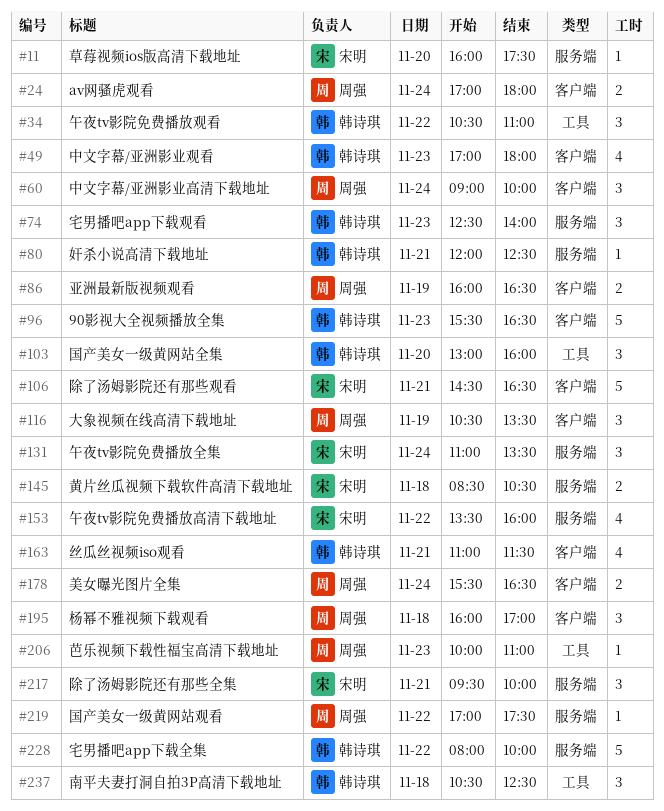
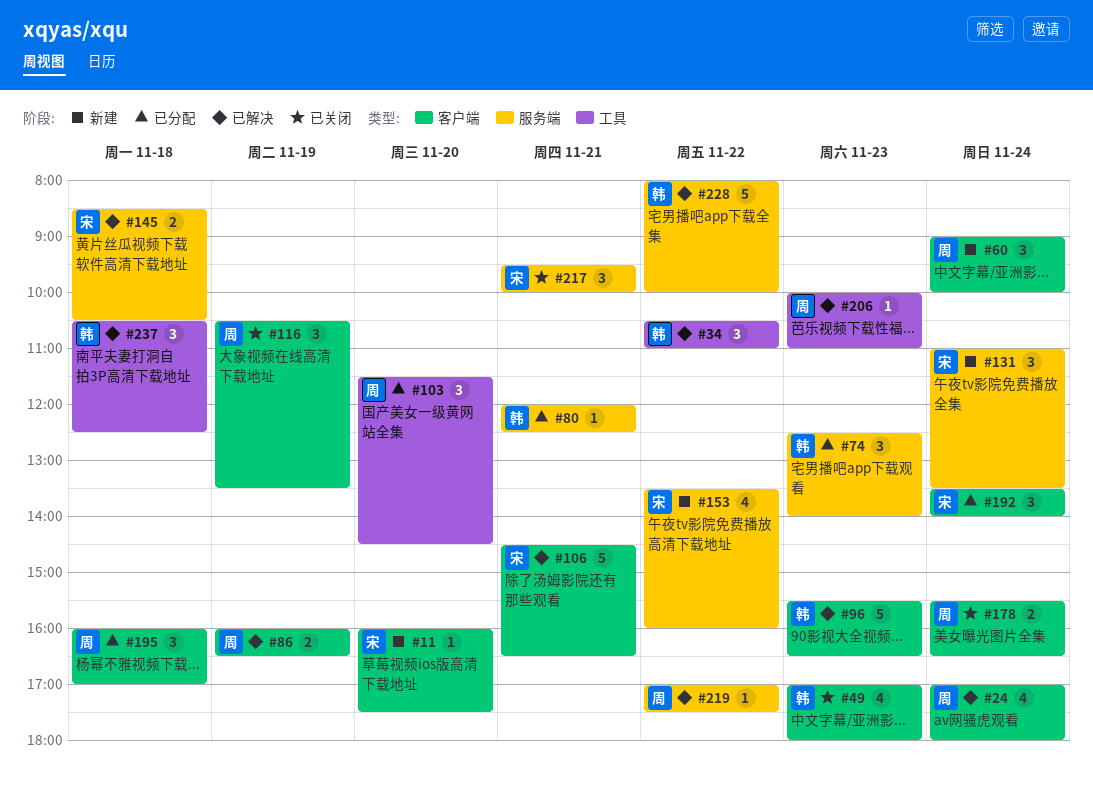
#11, label: 服务端 -> 客户端
#24, estimate: 2 -> 4
#103, owner: 韩诗琪 -> 周强
#103, begins: 13:00 -> 11:30
#103, ends: 16:00 -> 14:30
#163: present -> none
#192: none -> present

